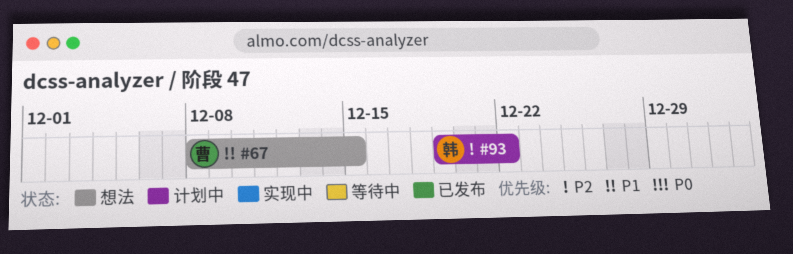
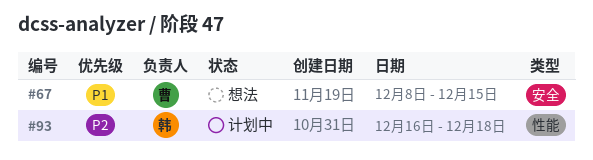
#93, start: Dec 19 -> Dec 16
#93, due: Dec 22 -> Dec 18

